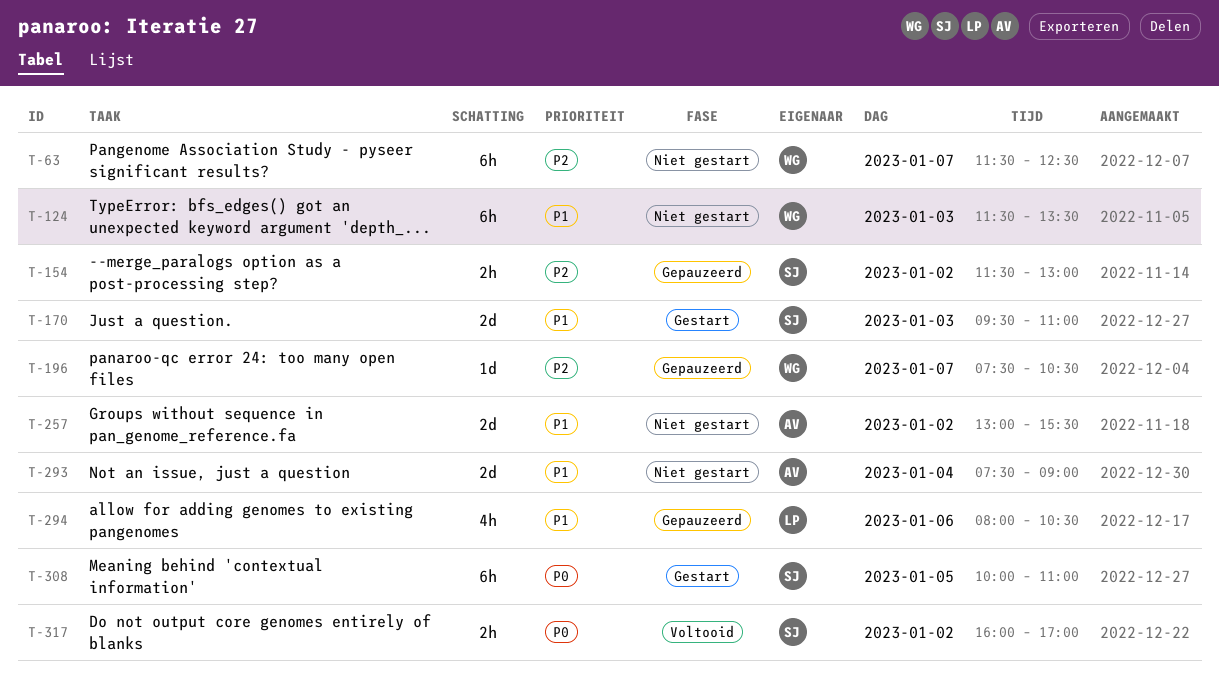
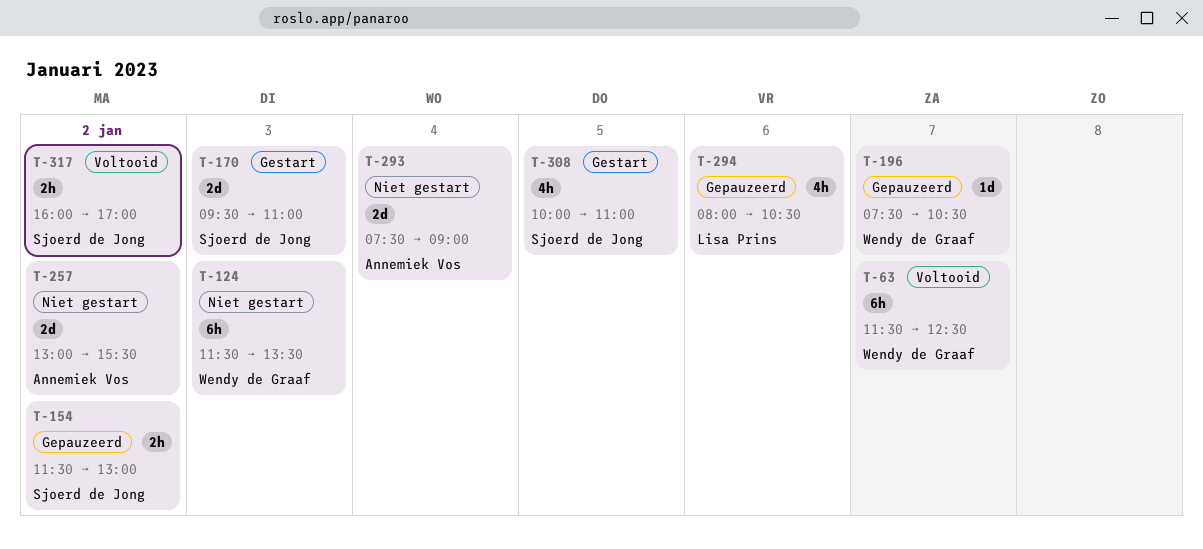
T-63, status: Niet gestart -> Voltooid
T-308, estimate: 6h -> 4h

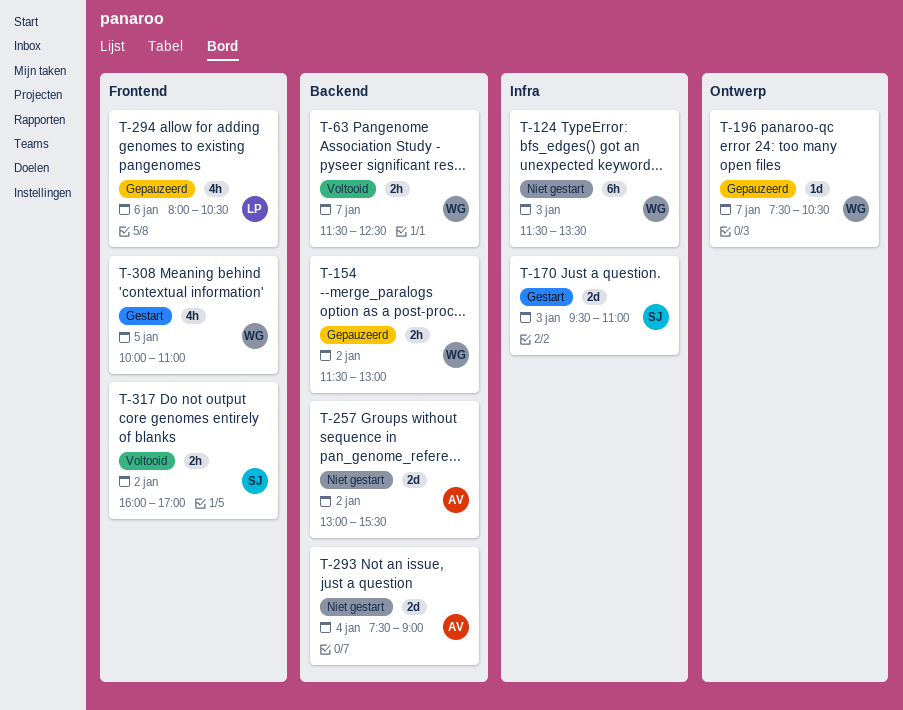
T-63, estimate: 6h -> 2h
T-154, owner: Sjoerd de Jong -> Wendy de Graaf
T-308, owner: Sjoerd de Jong -> Wendy de Graaf

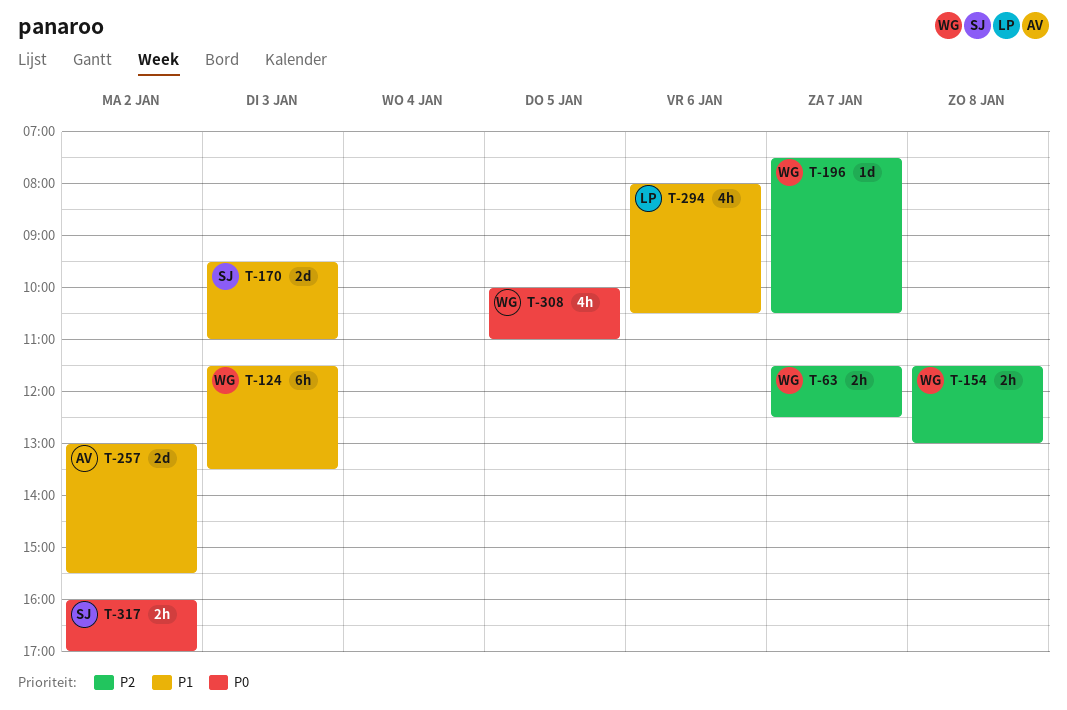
T-154, day: Jan 2 -> Jan 8
T-293: present -> none

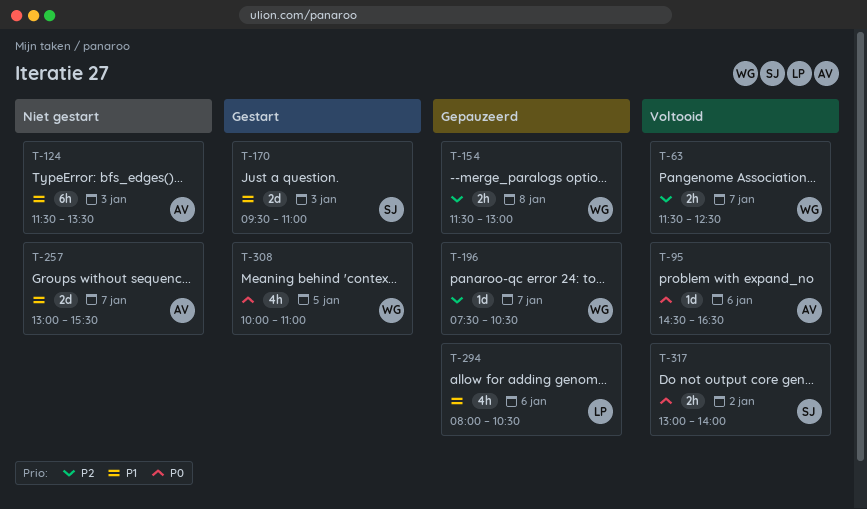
T-95: none -> present
T-124, owner: WG -> AV
T-257, day: Jan 2 -> Jan 7
T-317, begins: 16:00 -> 13:00
T-317, ends: 17:00 -> 14:00

